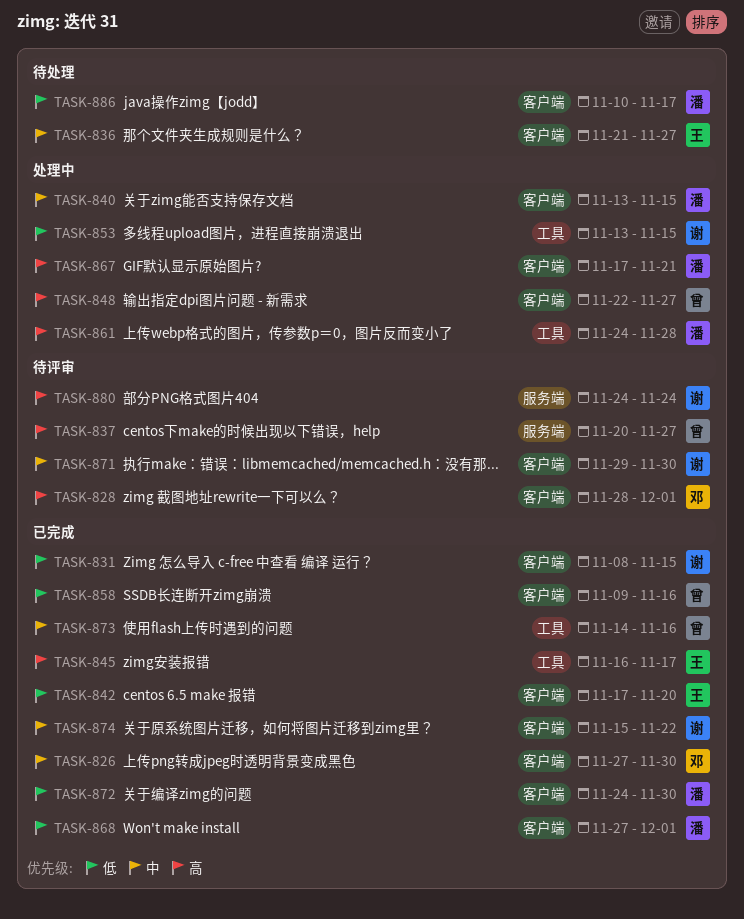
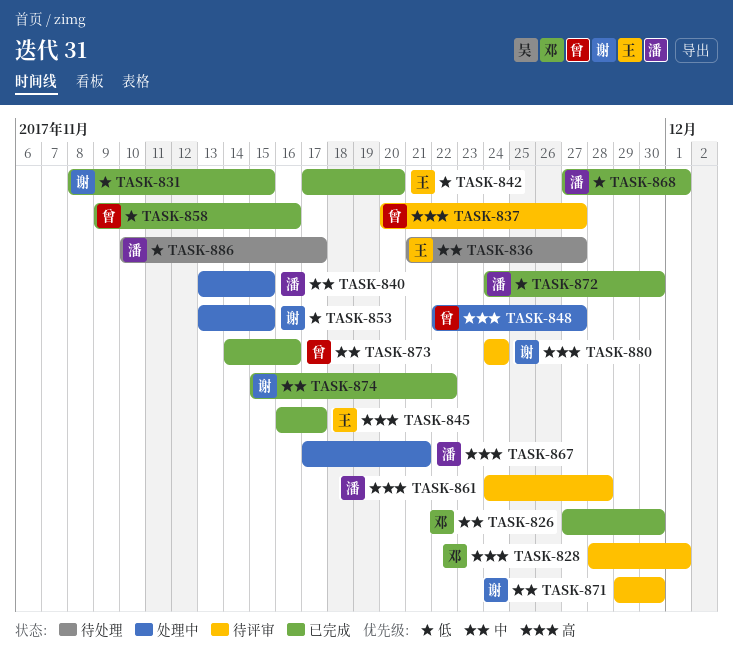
TASK-861, status: 处理中 -> 待评审

